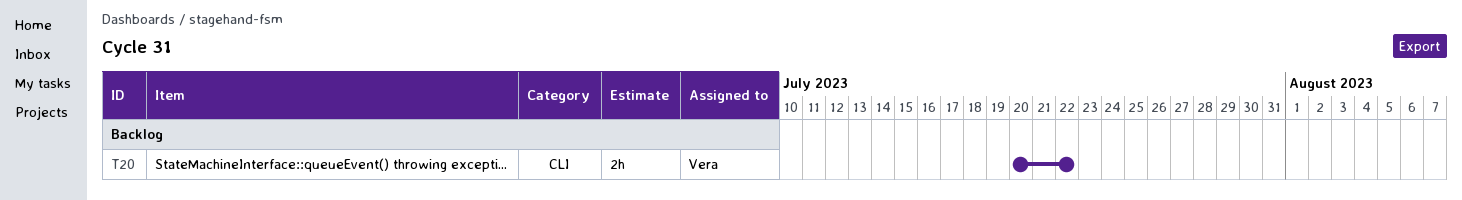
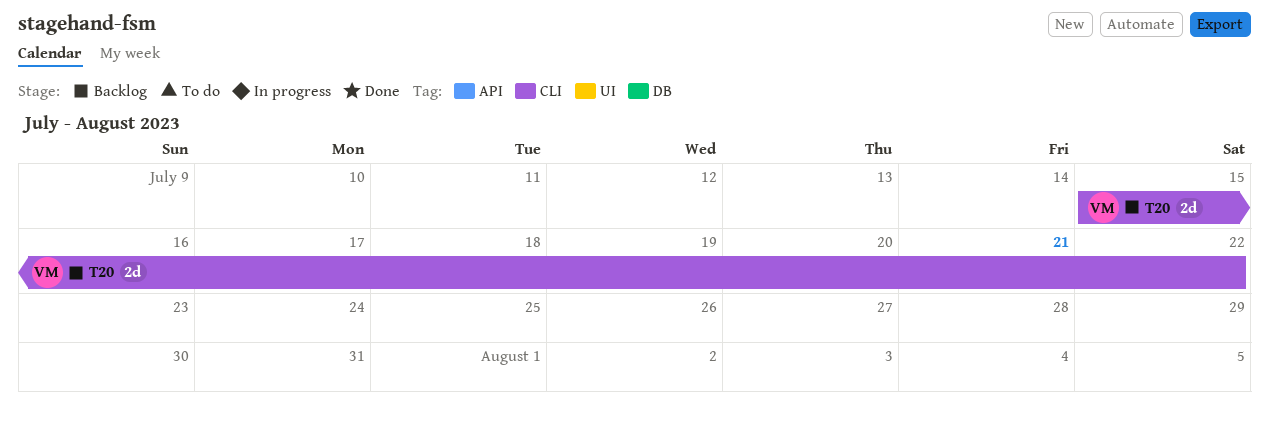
T20, estimate: 2h -> 2d
T20, start: Jul 20 -> Jul 15

